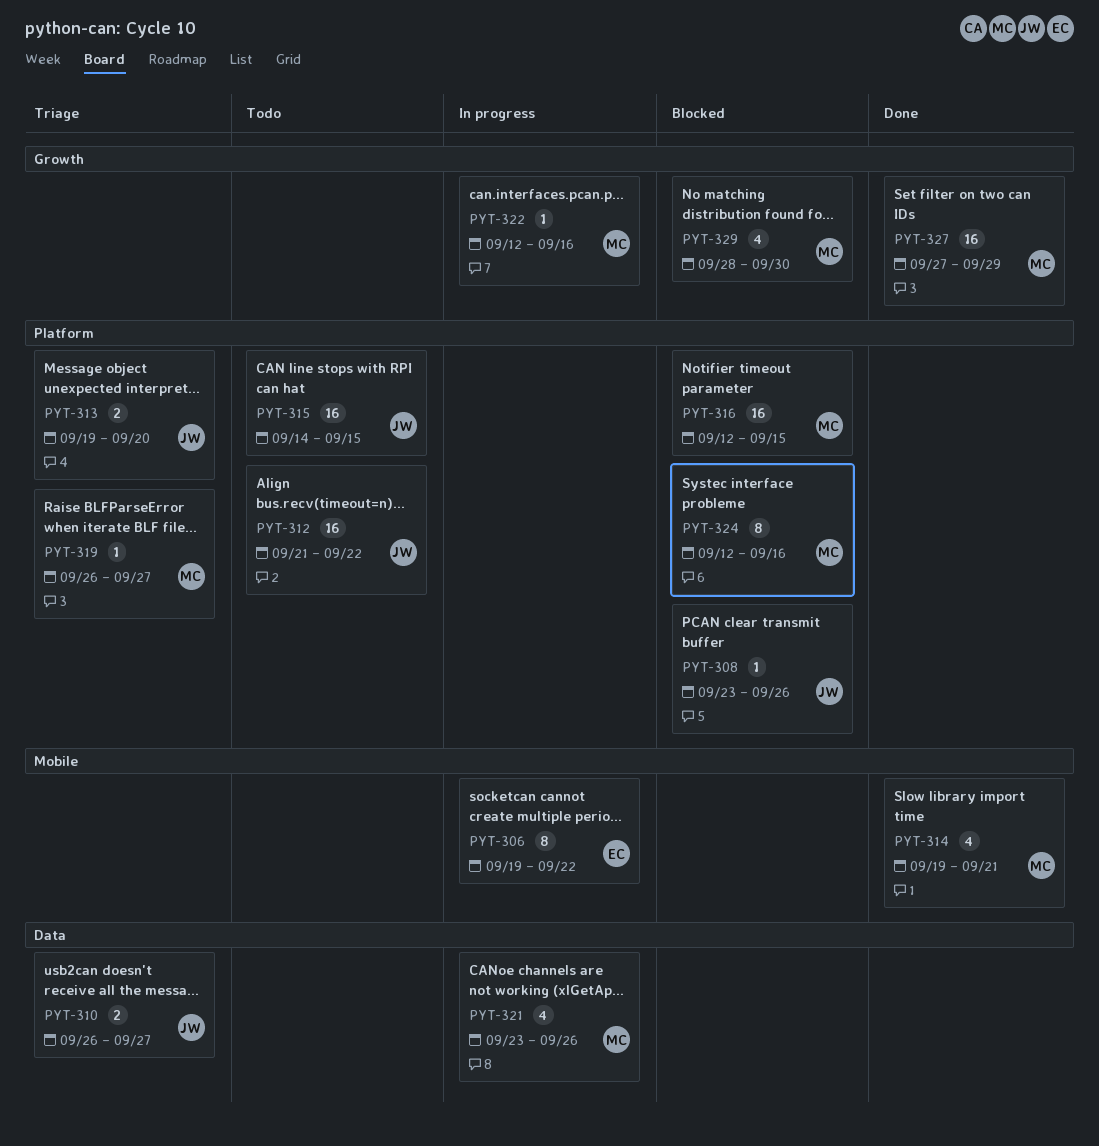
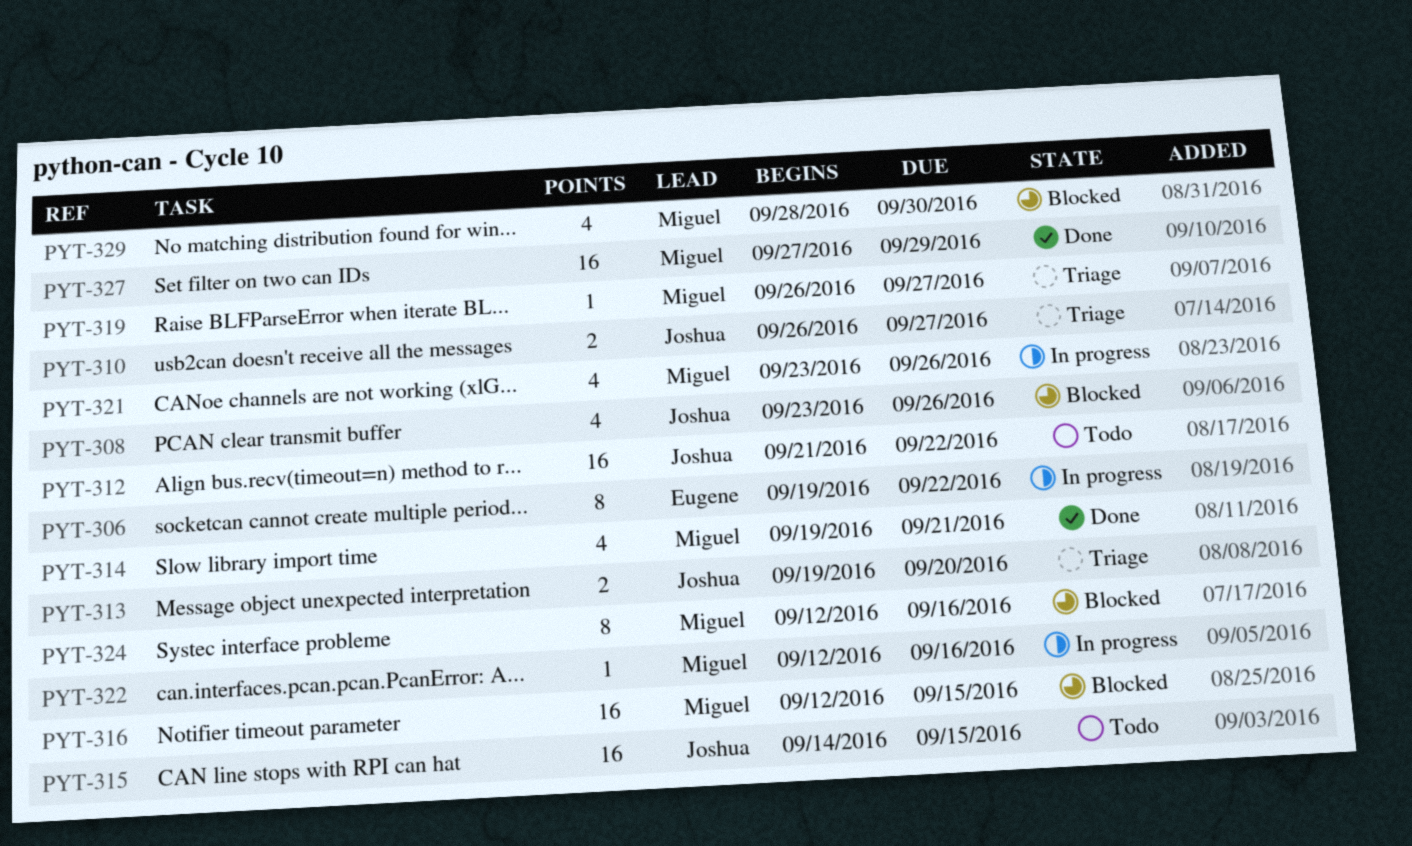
PYT-308, estimate: 1 -> 4

